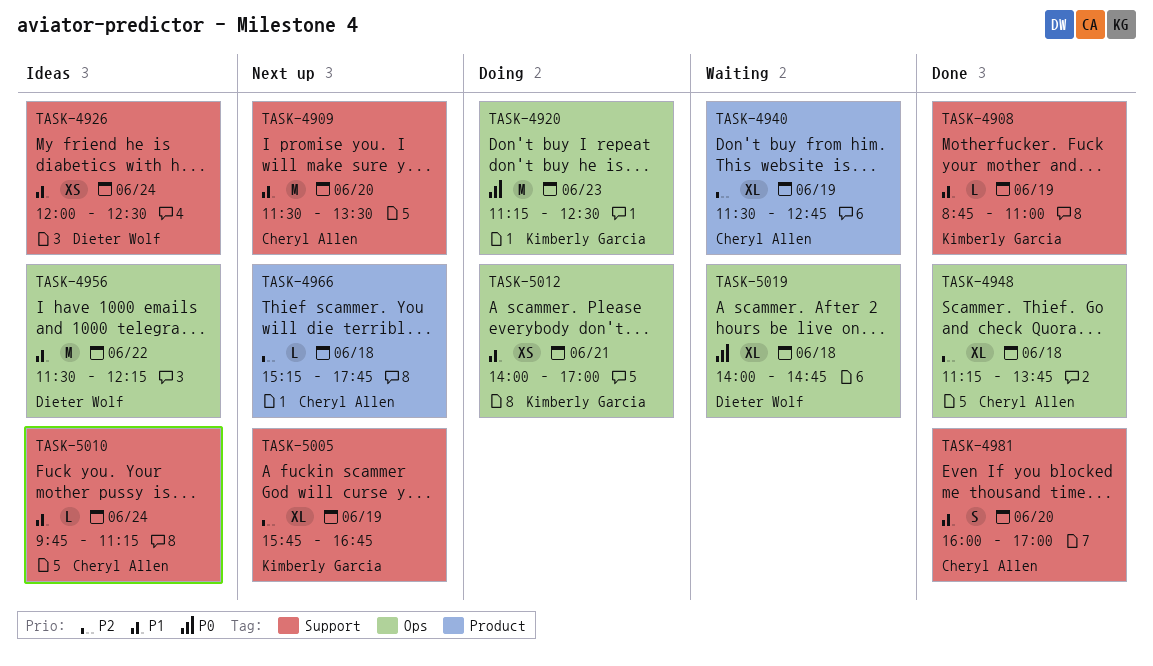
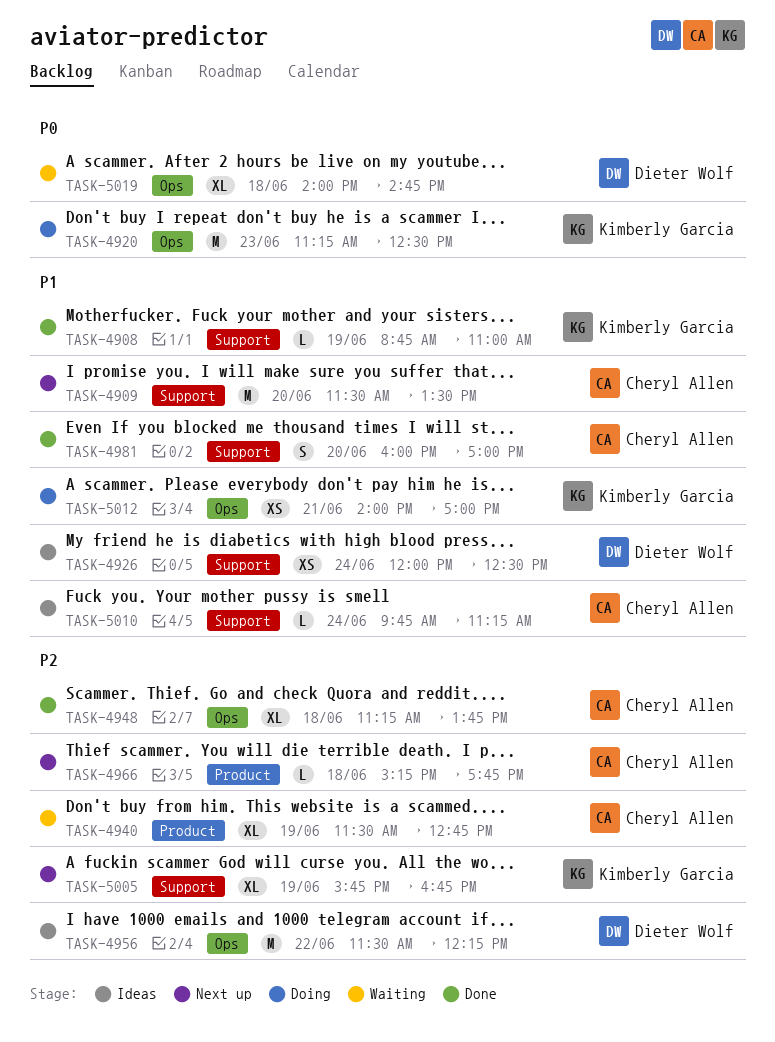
TASK-4956, priority: P1 -> P2

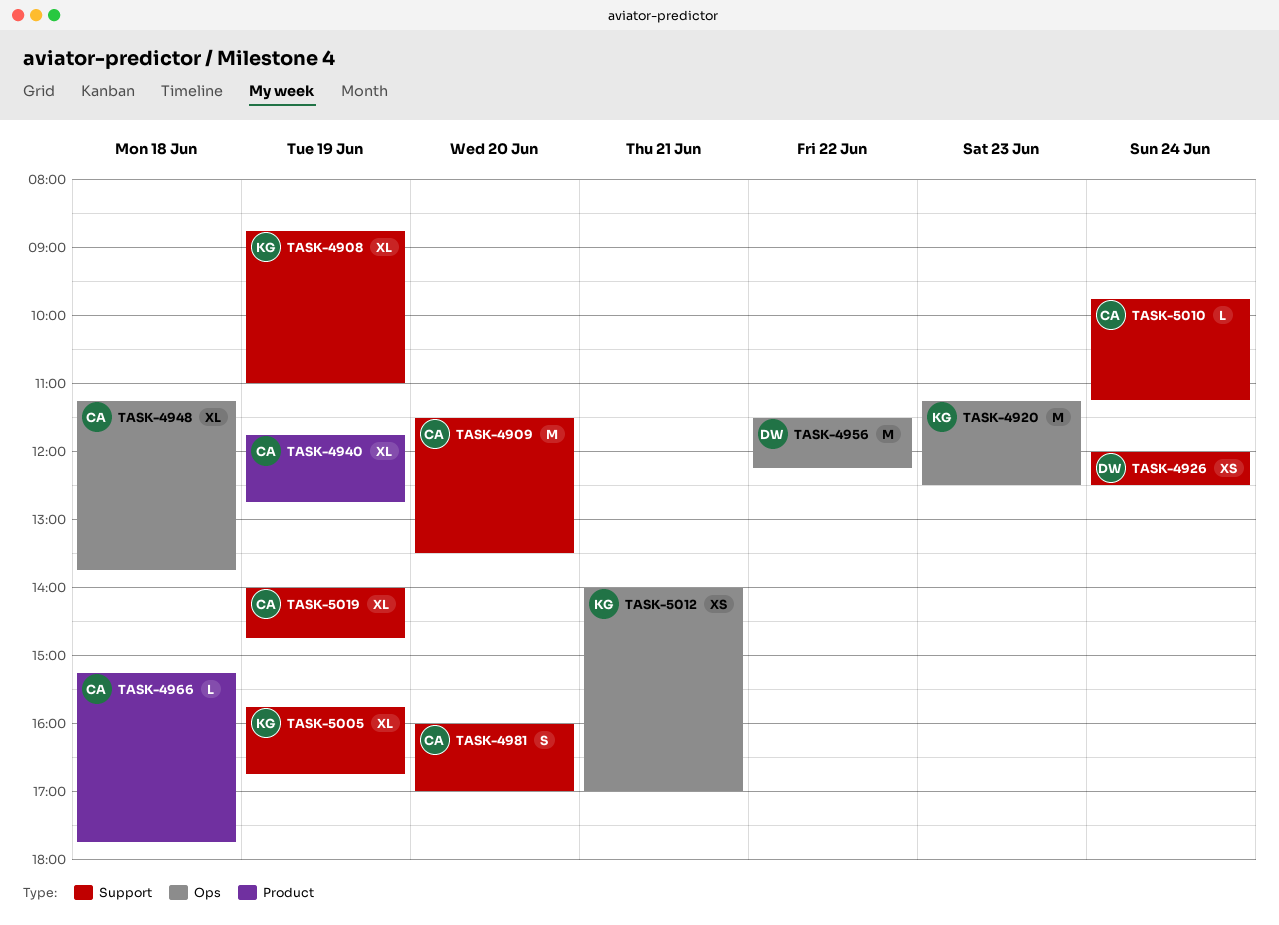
TASK-4908, estimate: L -> XL
TASK-4940, begins: 11:30 -> 11:45
TASK-5019, owner: Dieter Wolf -> Cheryl Allen
TASK-5019, label: Ops -> Support
TASK-5019, day: Jun 18 -> Jun 19

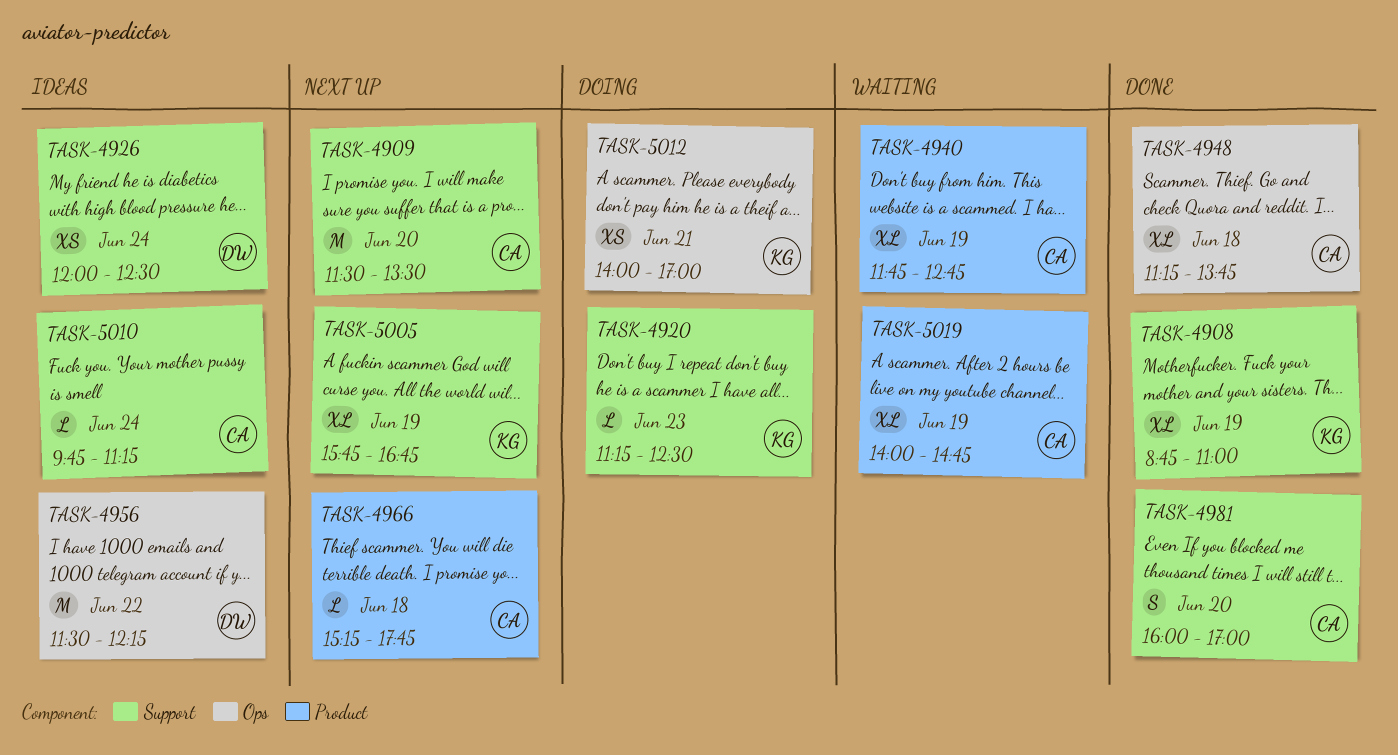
TASK-4920, label: Ops -> Support
TASK-4920, estimate: M -> L
TASK-5019, label: Support -> Product

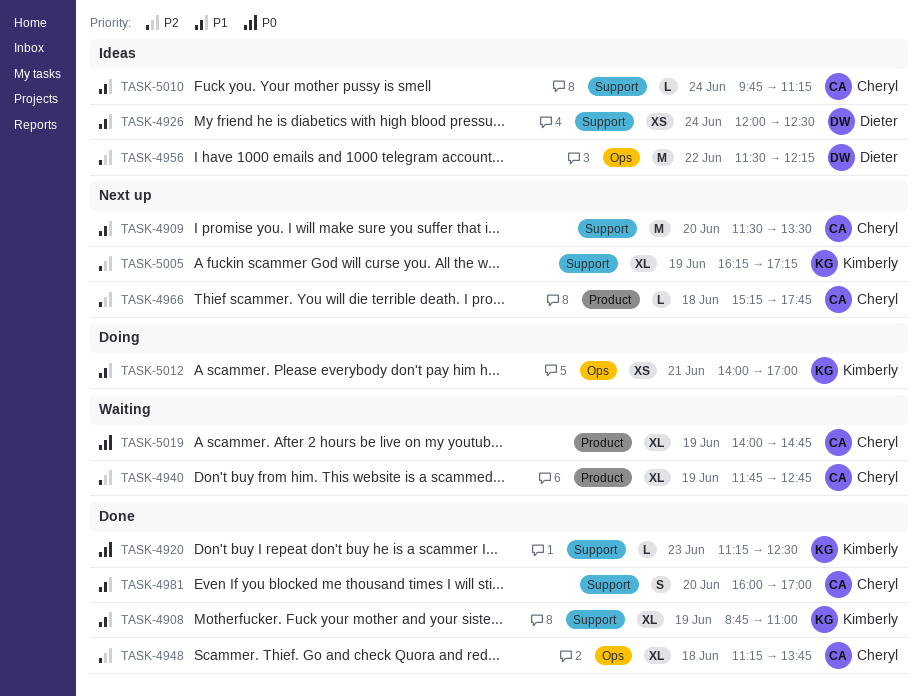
TASK-4920, status: Doing -> Done
TASK-5005, begins: 15:45 -> 16:15
TASK-5005, ends: 16:45 -> 17:15

